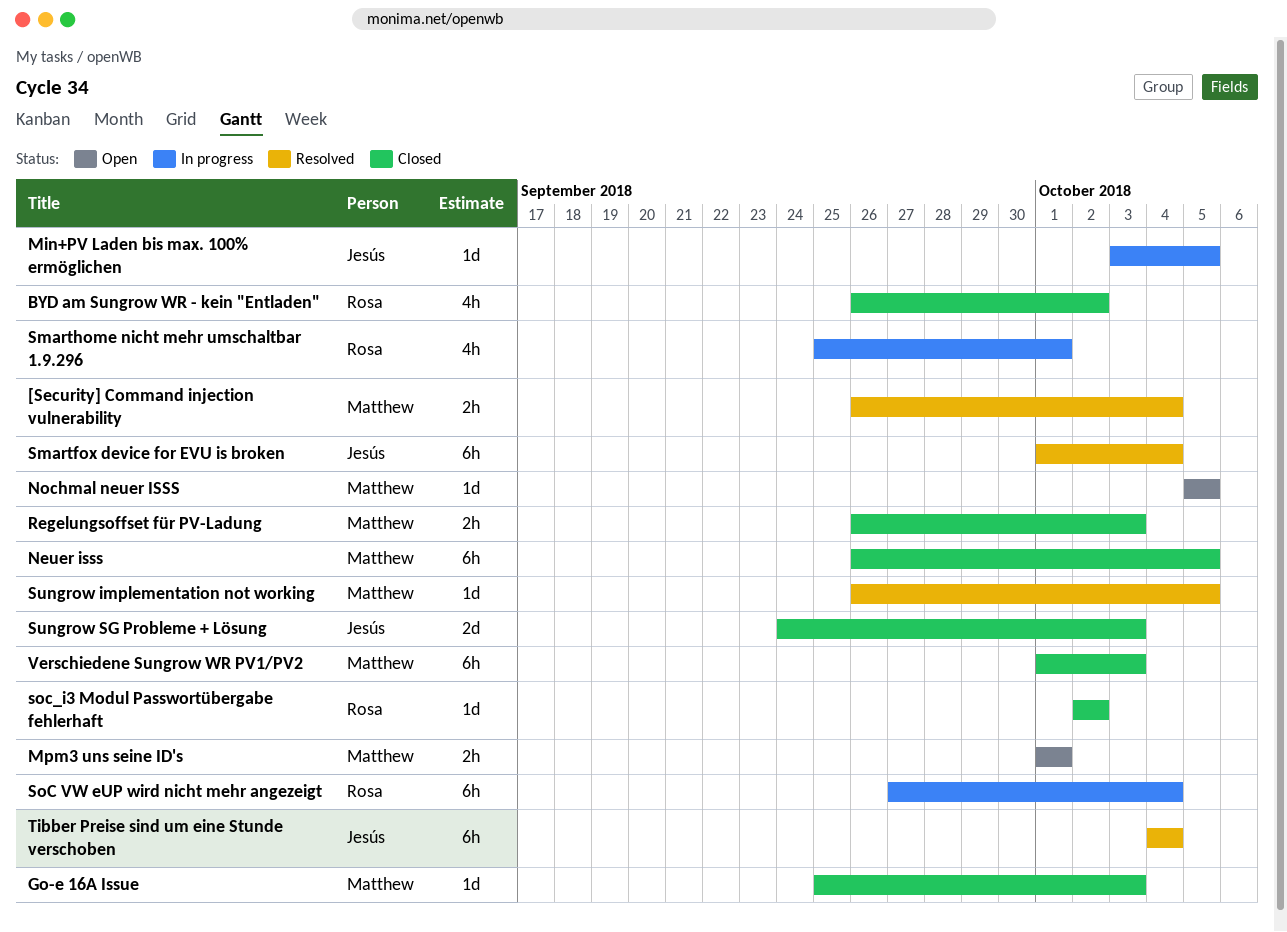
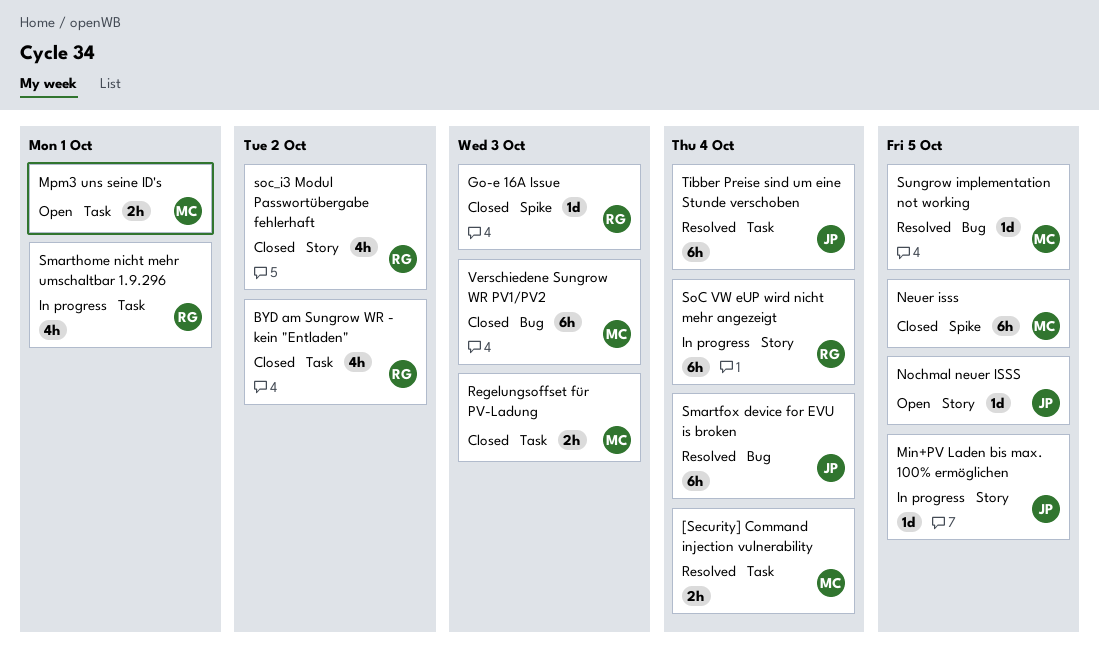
Go-e 16A Issue, owner: Matthew -> Rosa
Nochmal neuer ISSS, owner: Matthew -> Jesús
soc_i3 Modul Passwortübergabe fehlerhaft, estimate: 1d -> 4h
Sungrow SG Probleme + Lösung: present -> none

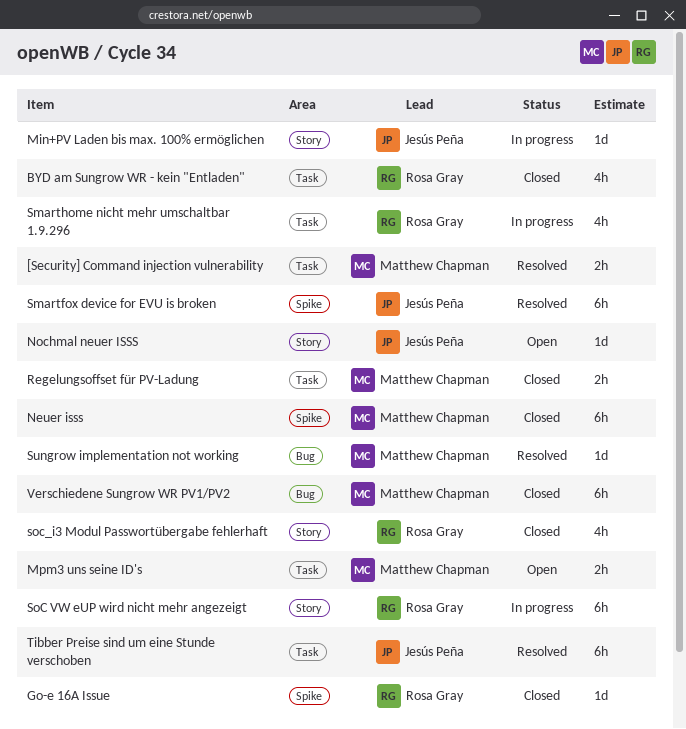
Smartfox device for EVU is broken, label: Bug -> Spike

